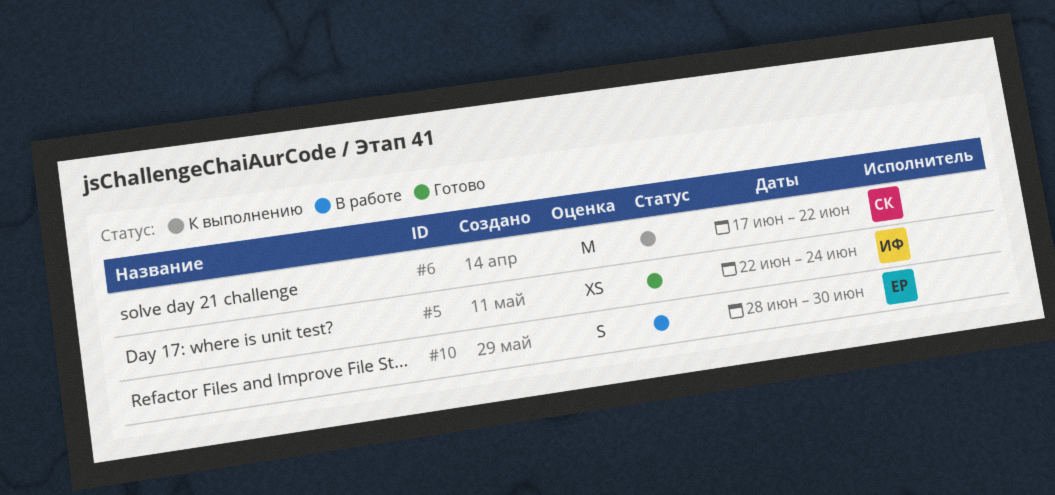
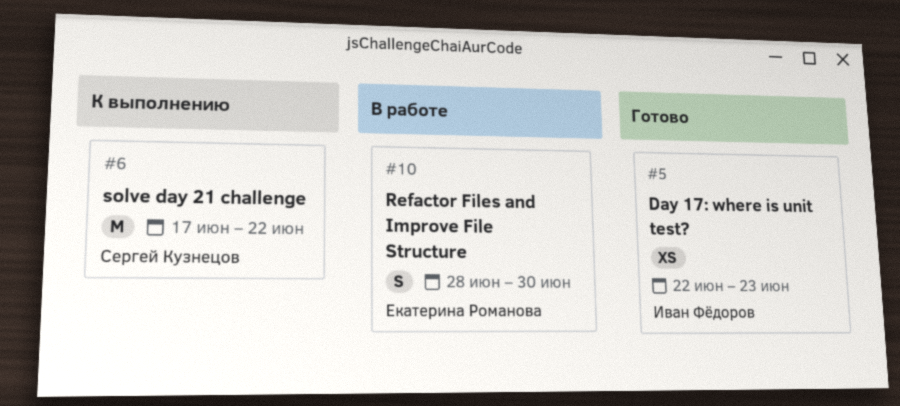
#5, due: Jun 24 -> Jun 23

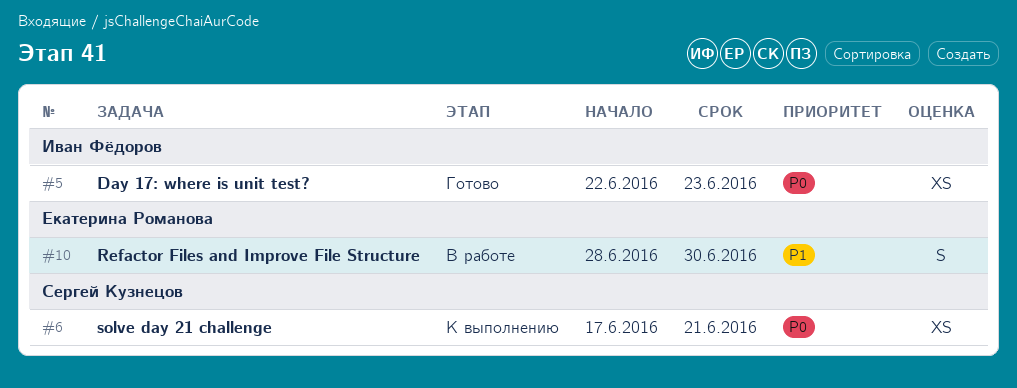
#6, estimate: M -> XS
#6, due: Jun 22 -> Jun 21

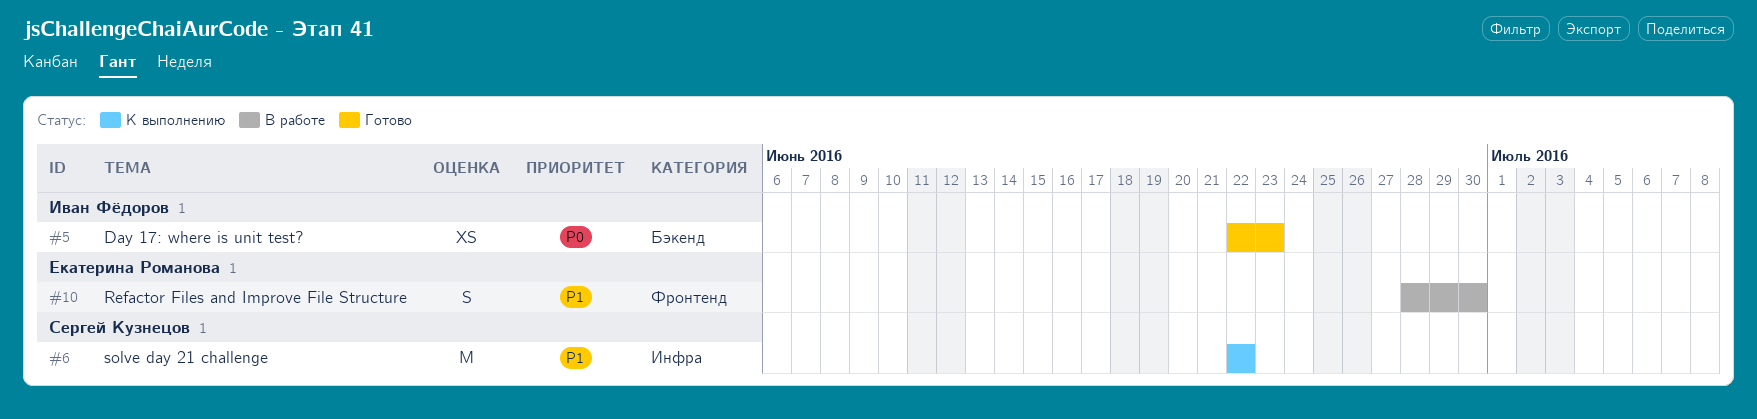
#6, priority: P0 -> P1
#6, estimate: XS -> M
#6, start: Jun 17 -> Jun 22
#6, due: Jun 21 -> Jun 22

